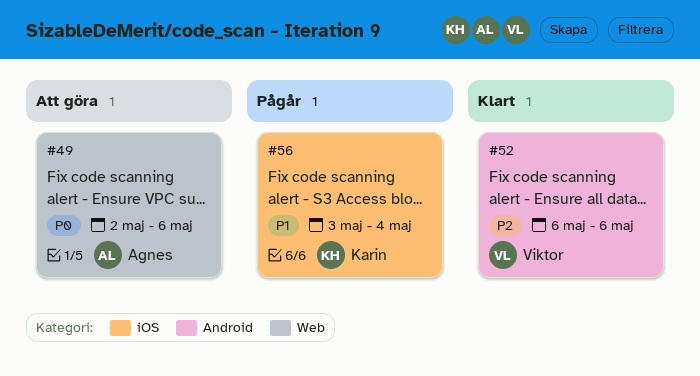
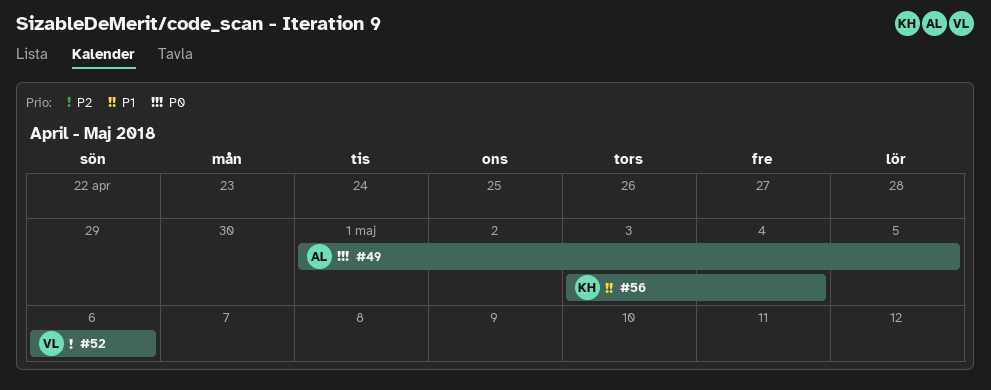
#49, start: May 2 -> May 1
#49, due: May 6 -> May 5

